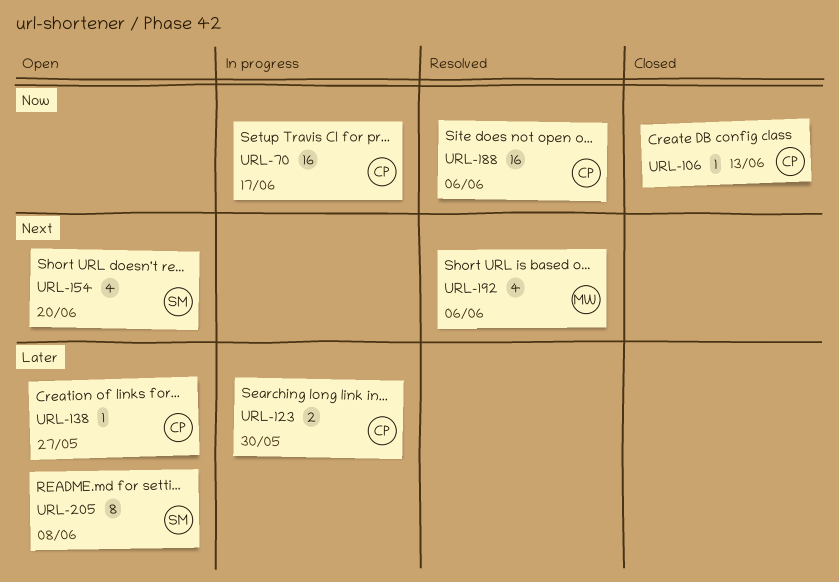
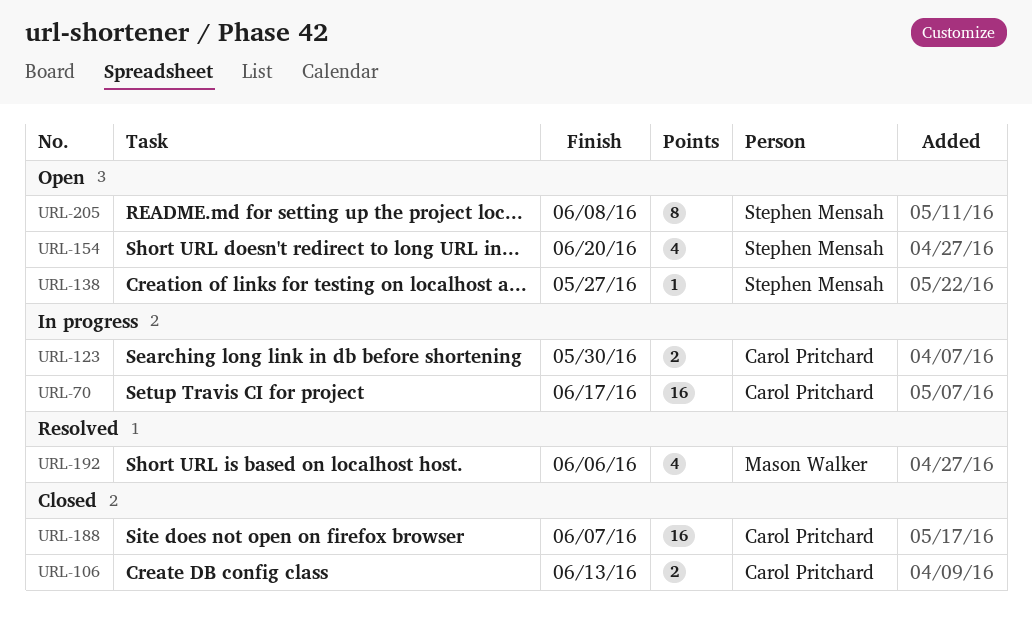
URL-106, estimate: 1 -> 2
URL-138, owner: Carol Pritchard -> Stephen Mensah
URL-188, status: Resolved -> Closed
URL-188, due: Jun 6 -> Jun 7

